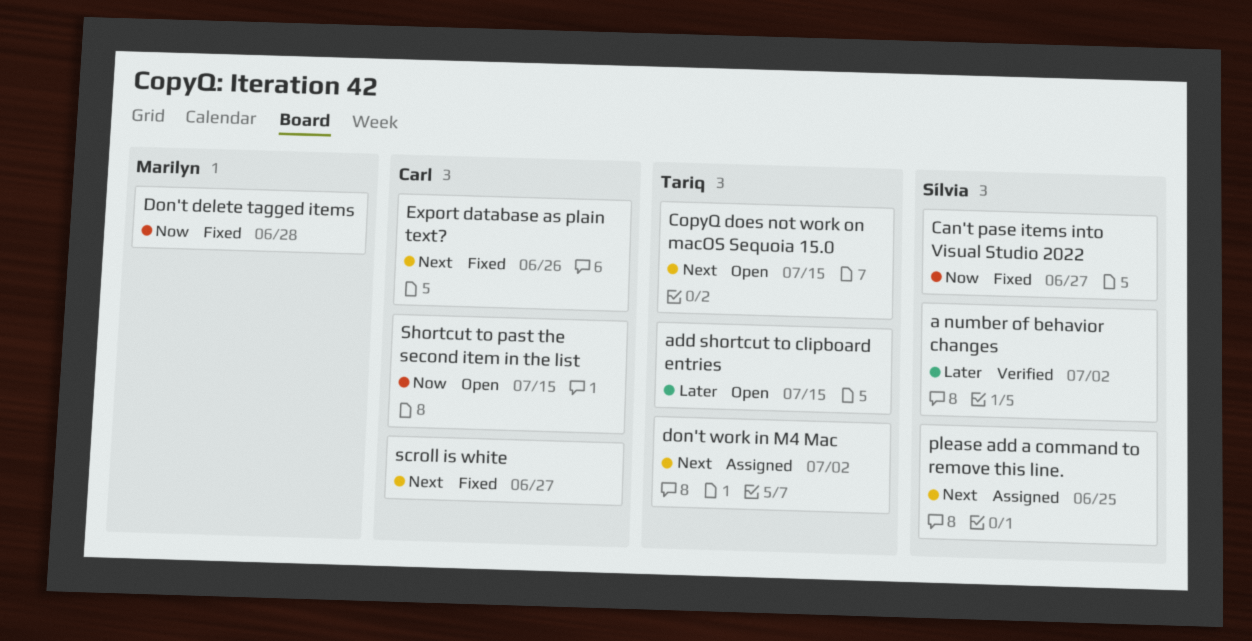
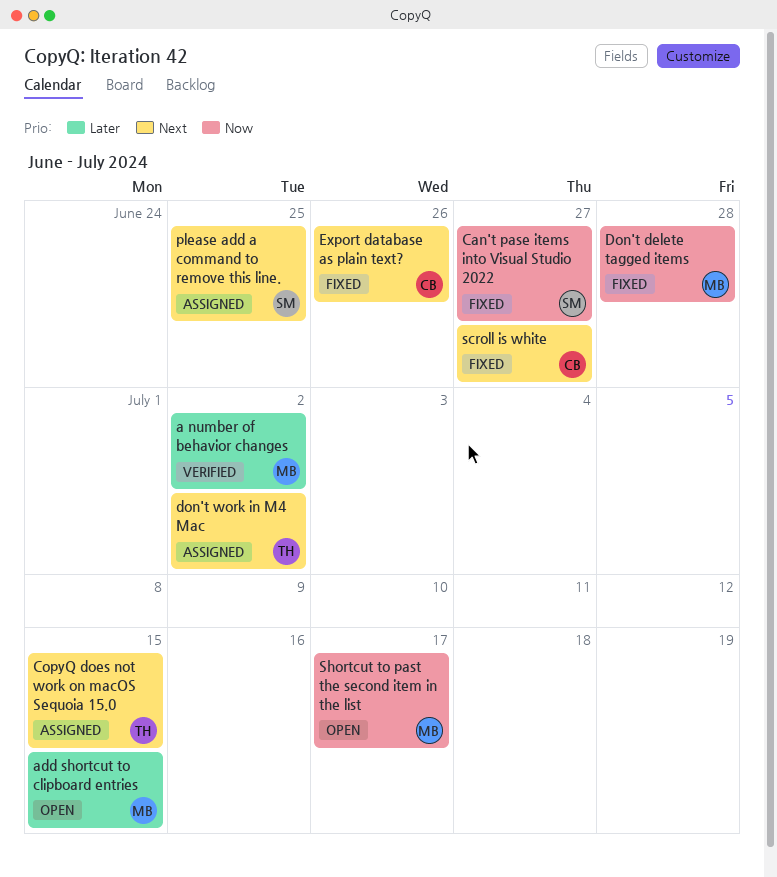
a number of behavior changes, owner: Sílvia -> Marilyn
add shortcut to clipboard entries, owner: Tariq -> Marilyn
CopyQ does not work on macOS Sequoia 15.0, status: Open -> Assigned
Shortcut to past the second item in the list, owner: Carl -> Marilyn
Shortcut to past the second item in the list, due: Jul 15 -> Jul 17

